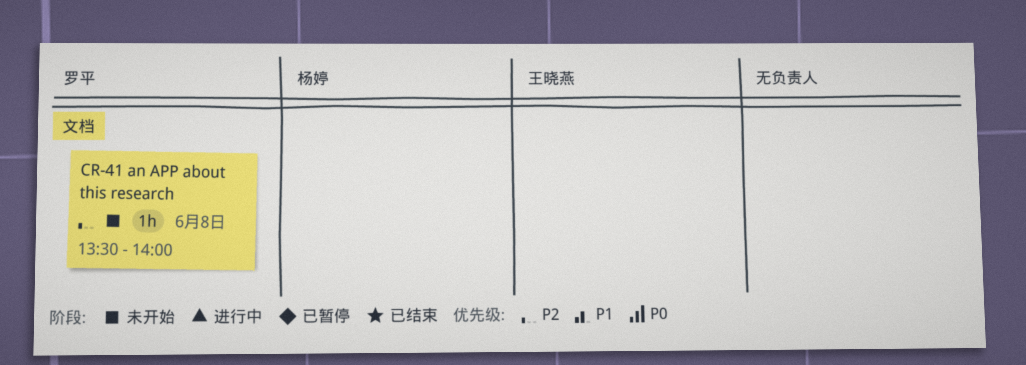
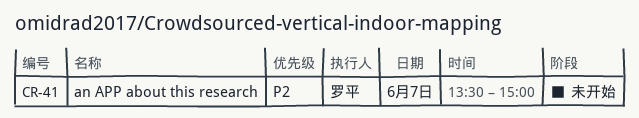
CR-41, day: Jun 8 -> Jun 7
CR-41, ends: 14:00 -> 15:00

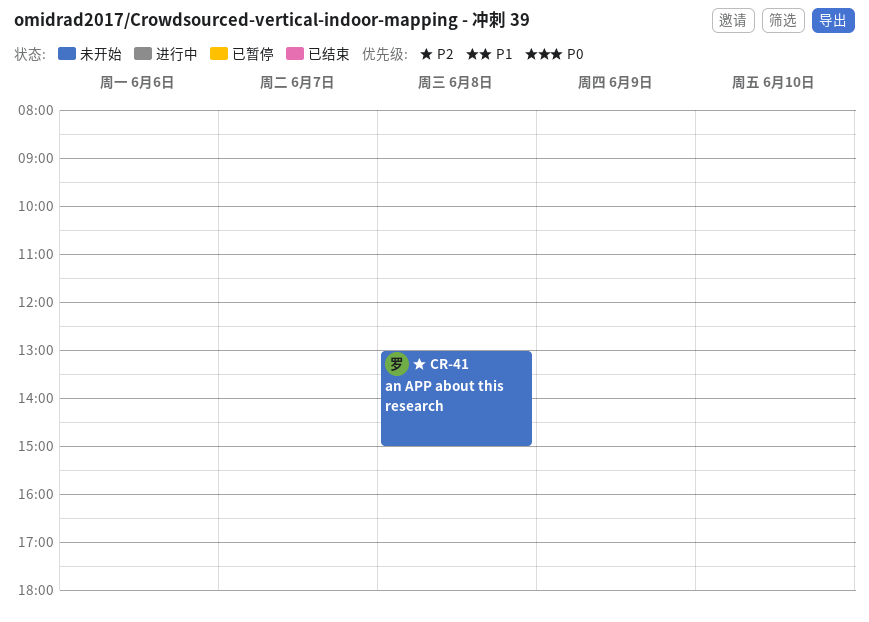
CR-41, day: Jun 7 -> Jun 8
CR-41, begins: 13:30 -> 13:00

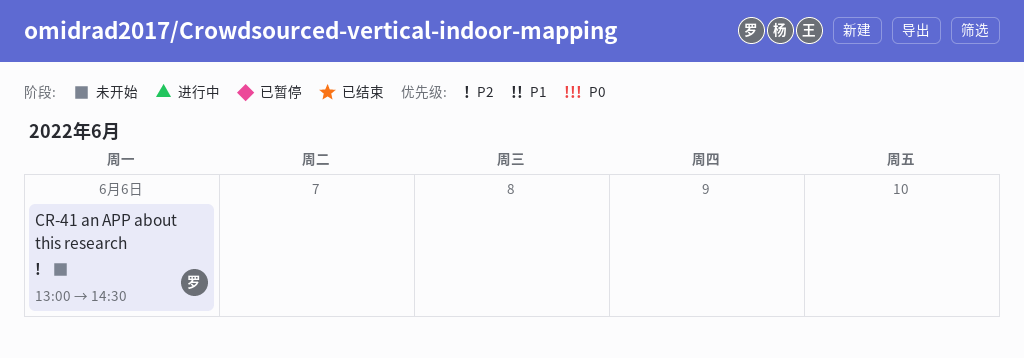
CR-41, day: Jun 8 -> Jun 6
CR-41, ends: 15:00 -> 14:30

